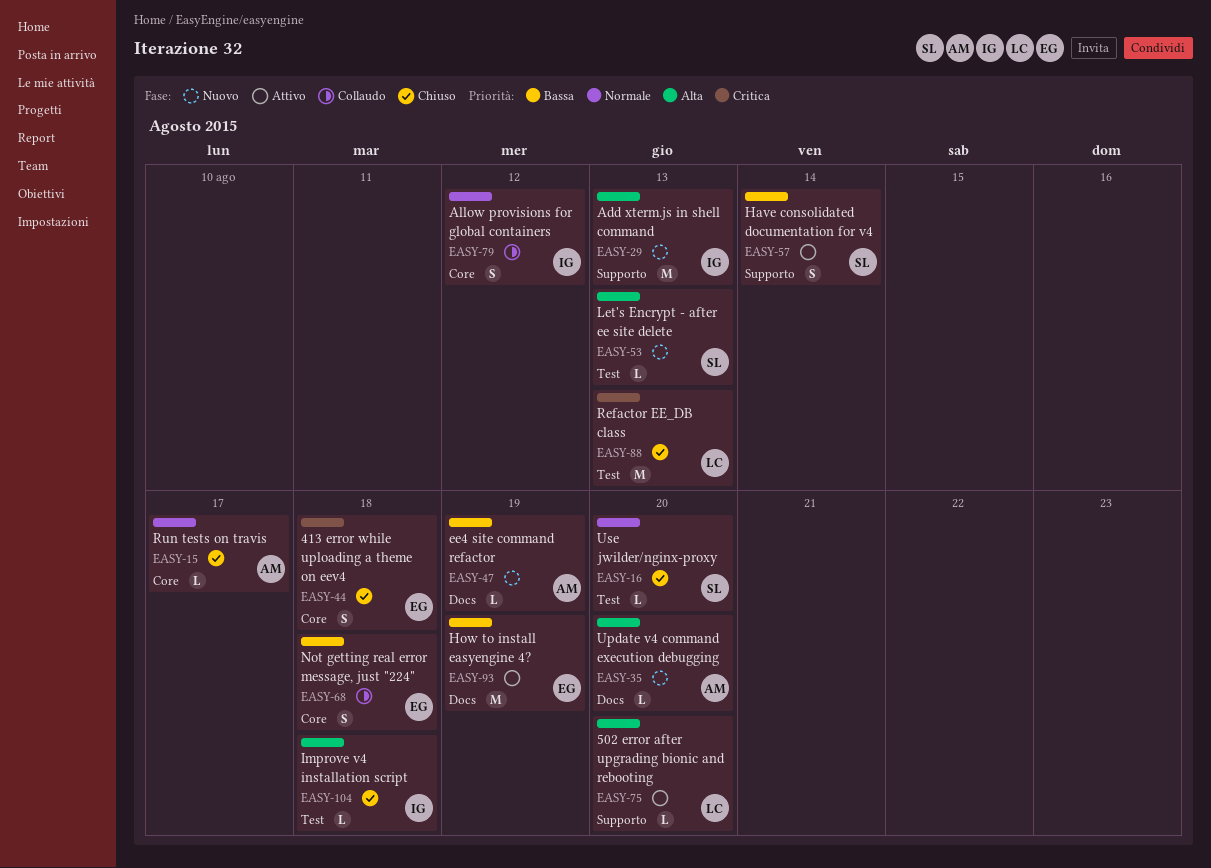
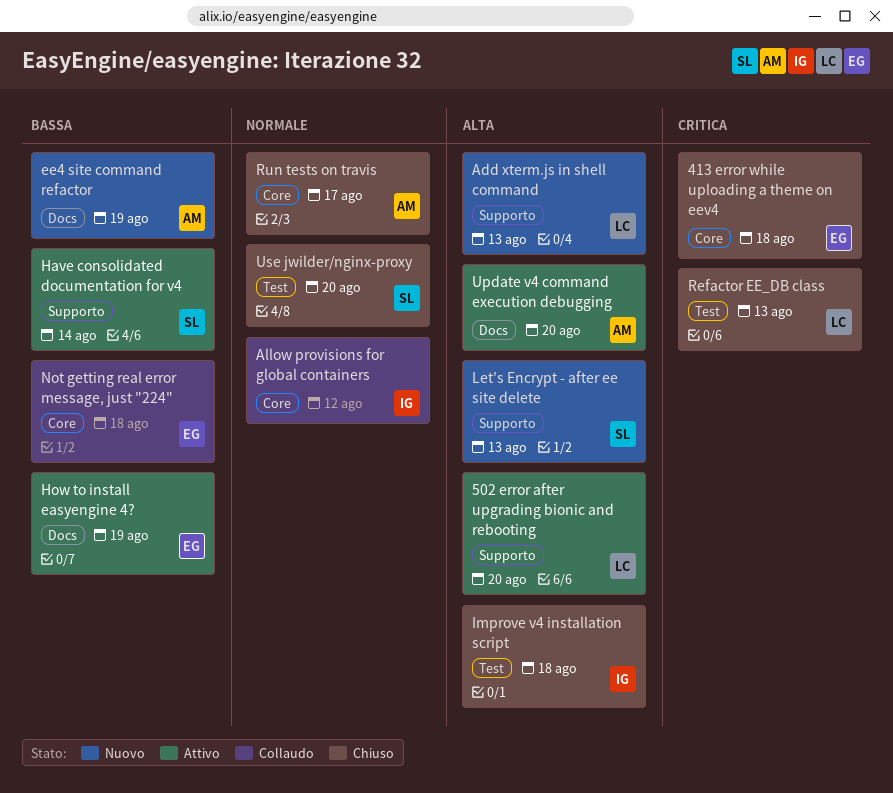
Add xterm.js in shell command, owner: IG -> LC
Let's Encrypt - after ee site delete, label: Test -> Supporto
Update v4 command execution debugging, status: Nuovo -> Attivo

